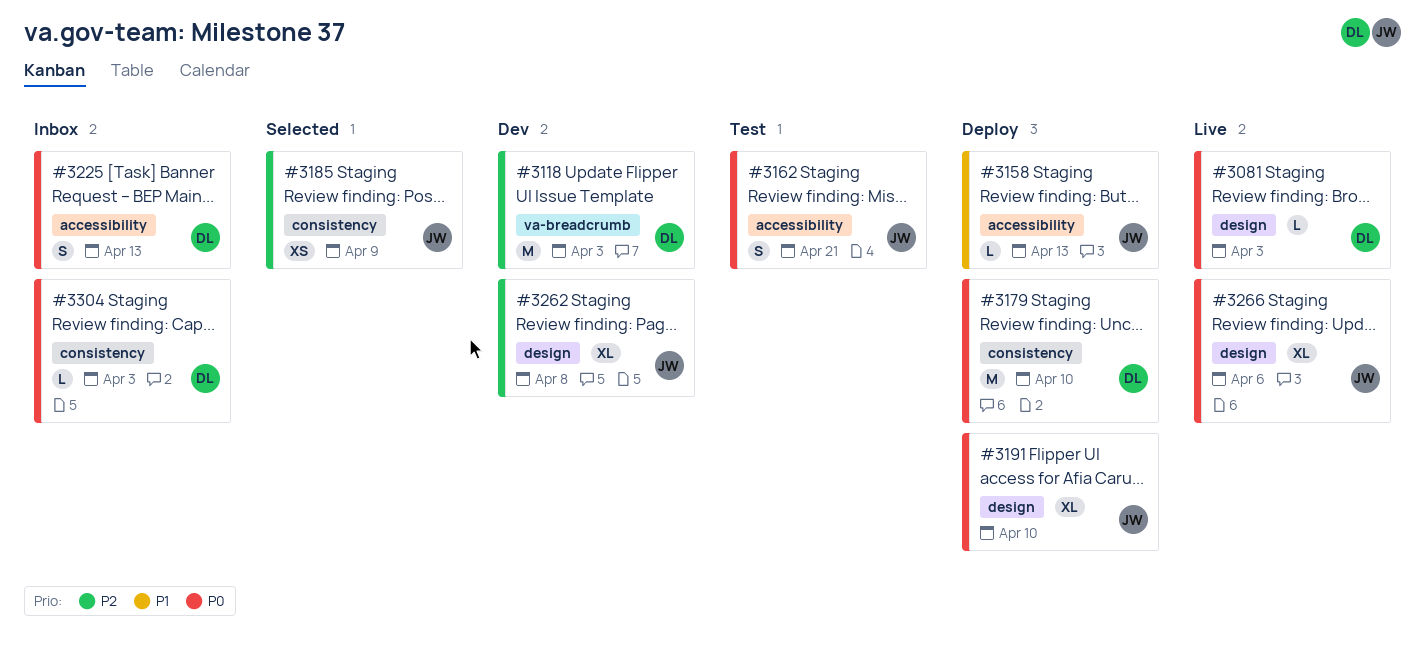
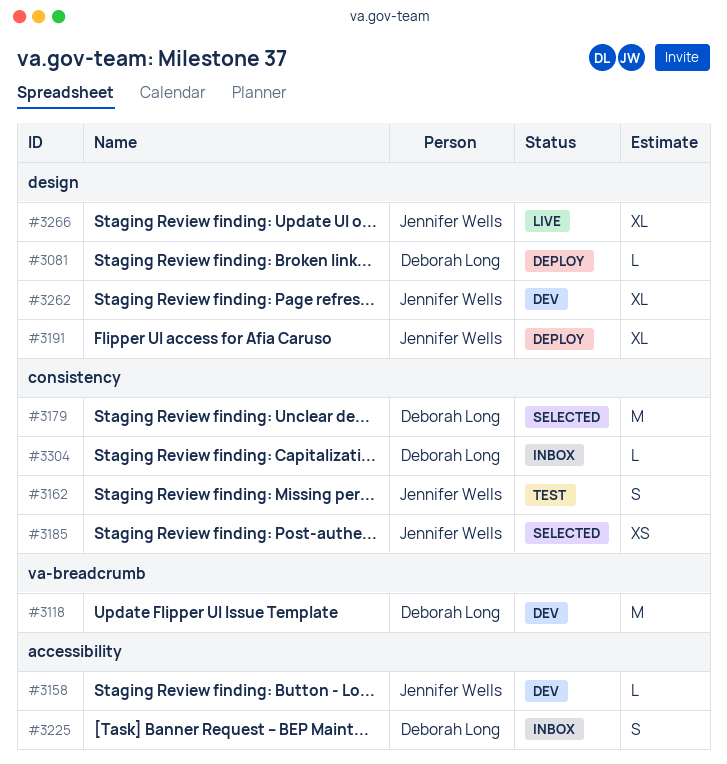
#3081, status: Live -> Deploy
#3158, status: Deploy -> Dev
#3162, label: accessibility -> consistency
#3179, status: Deploy -> Selected

